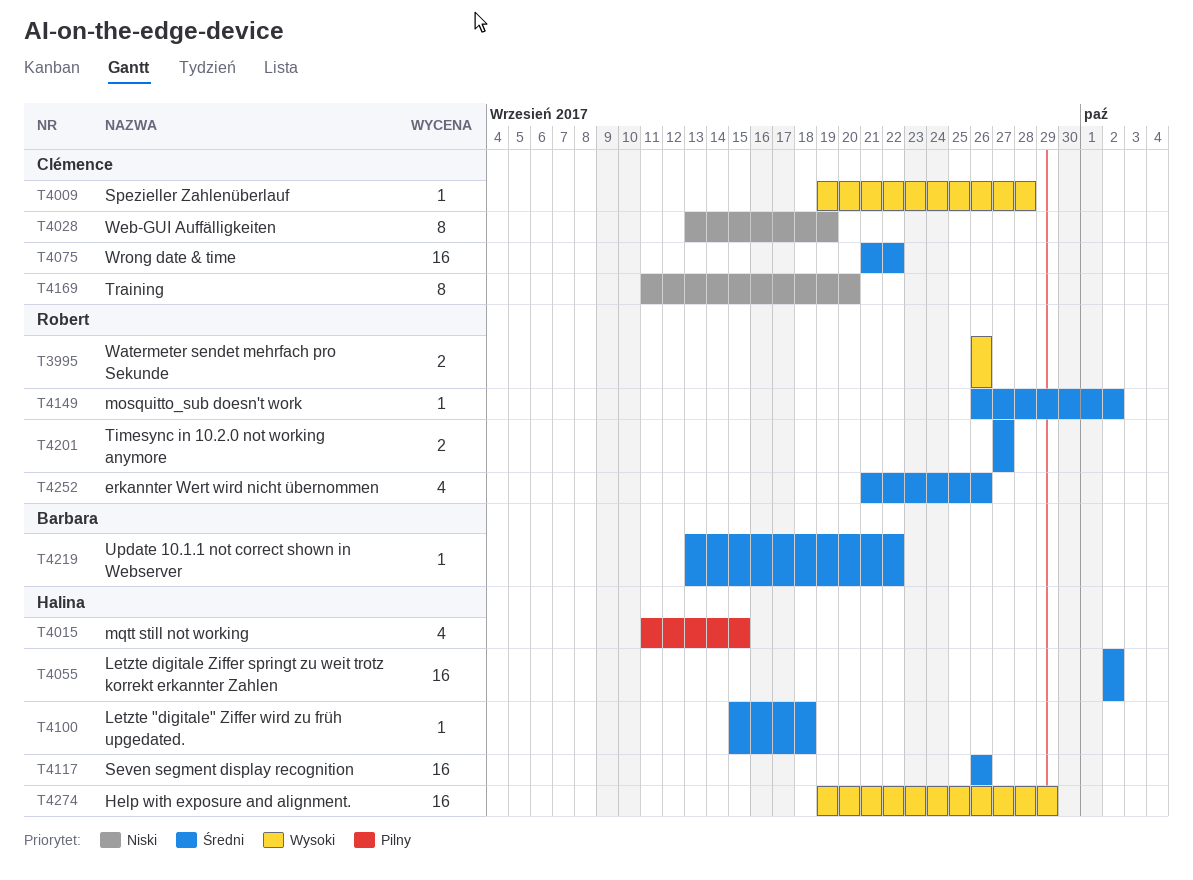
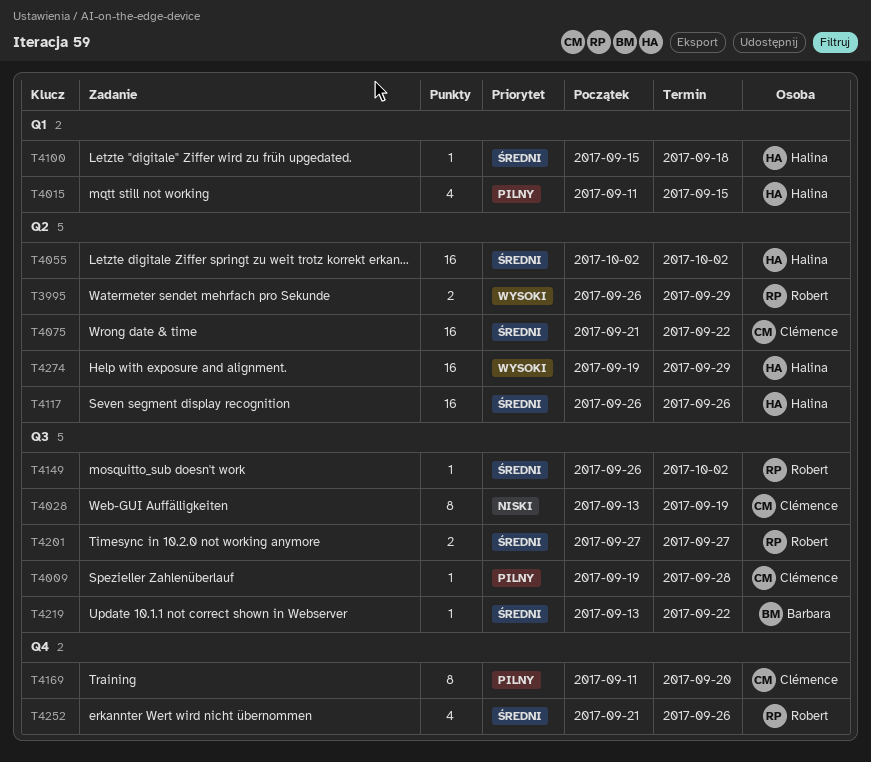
T3995, due: Sep 26 -> Sep 29
T4009, priority: Wysoki -> Pilny
T4169, priority: Niski -> Pilny

